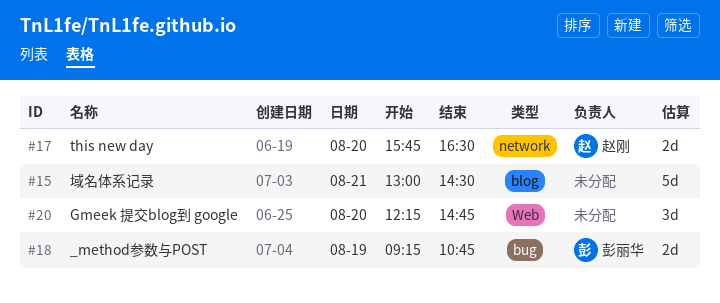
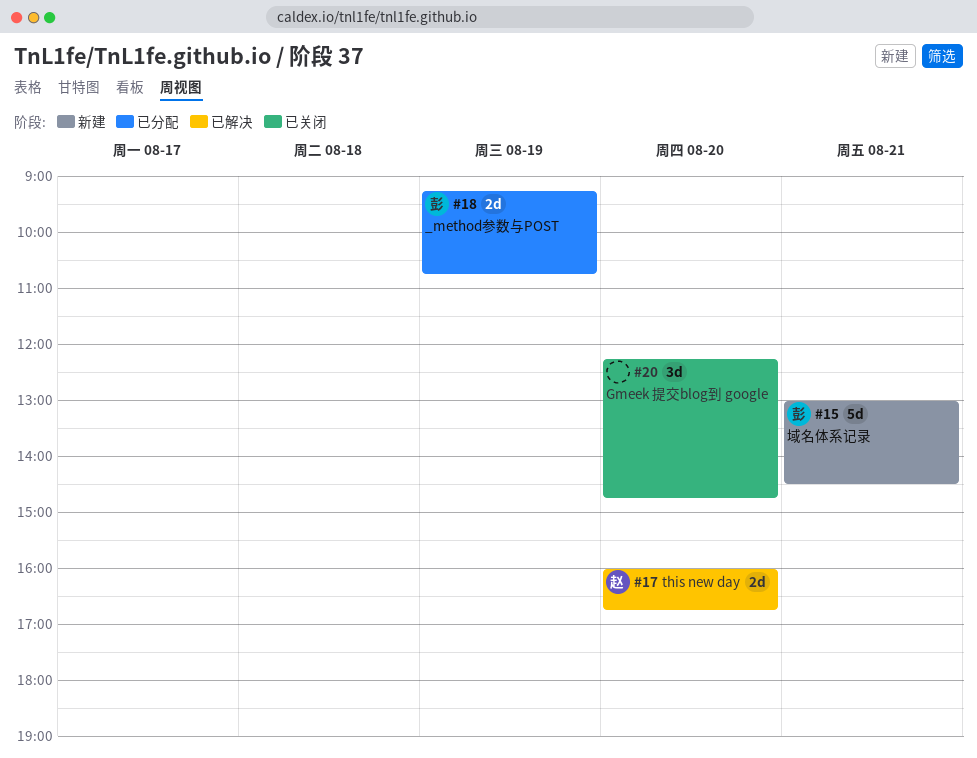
#15, owner: none -> 彭丽华
#17, begins: 15:45 -> 16:00
#17, ends: 16:30 -> 16:45

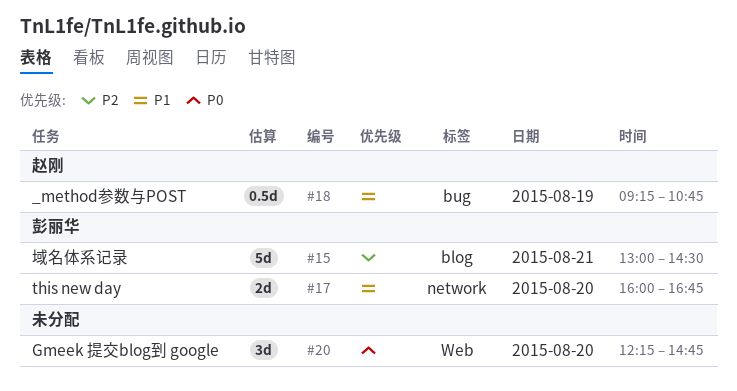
#17, owner: 赵刚 -> 彭丽华
#18, owner: 彭丽华 -> 赵刚
#18, estimate: 2d -> 0.5d

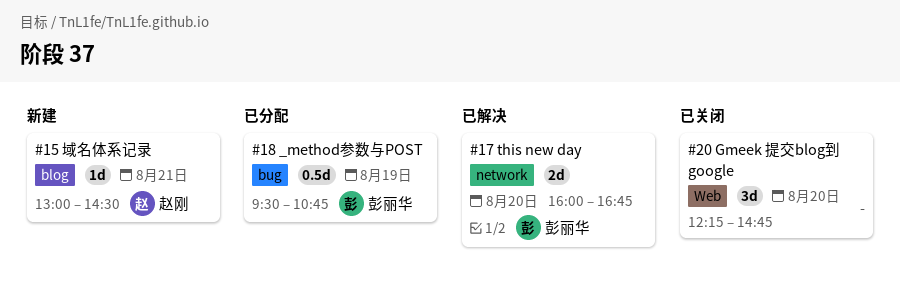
#15, owner: 彭丽华 -> 赵刚
#15, estimate: 5d -> 1d
#18, owner: 赵刚 -> 彭丽华
#18, begins: 09:15 -> 09:30

